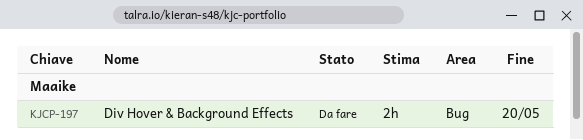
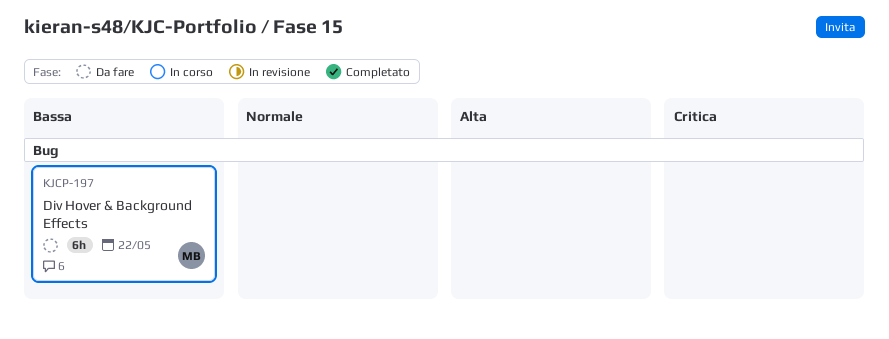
KJCP-197, estimate: 2h -> 6h
KJCP-197, due: May 20 -> May 22

